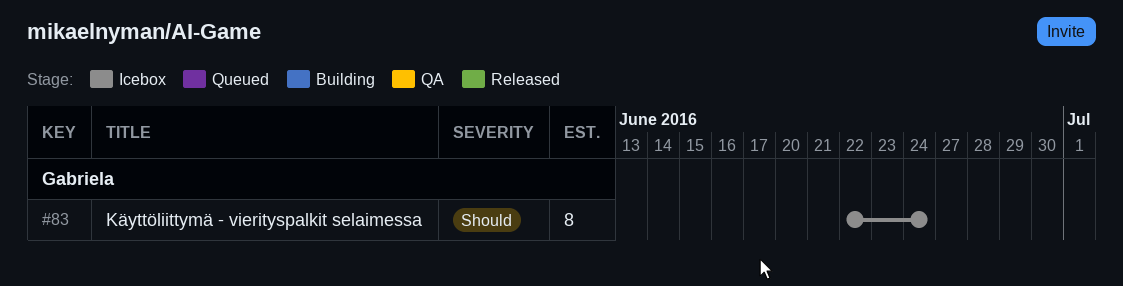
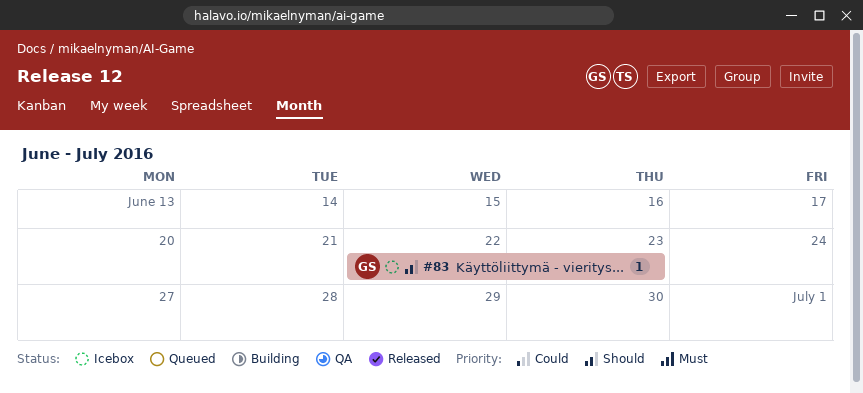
#83, estimate: 8 -> 1
#83, due: Jun 24 -> Jun 23

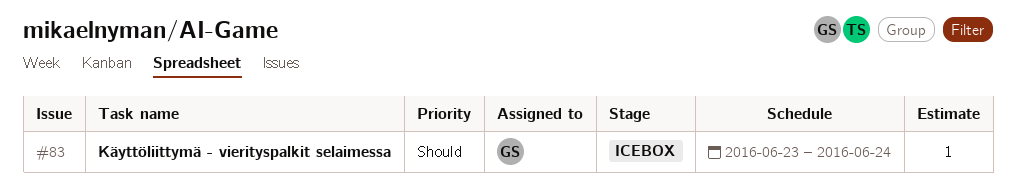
#83, start: Jun 22 -> Jun 23
#83, due: Jun 23 -> Jun 24

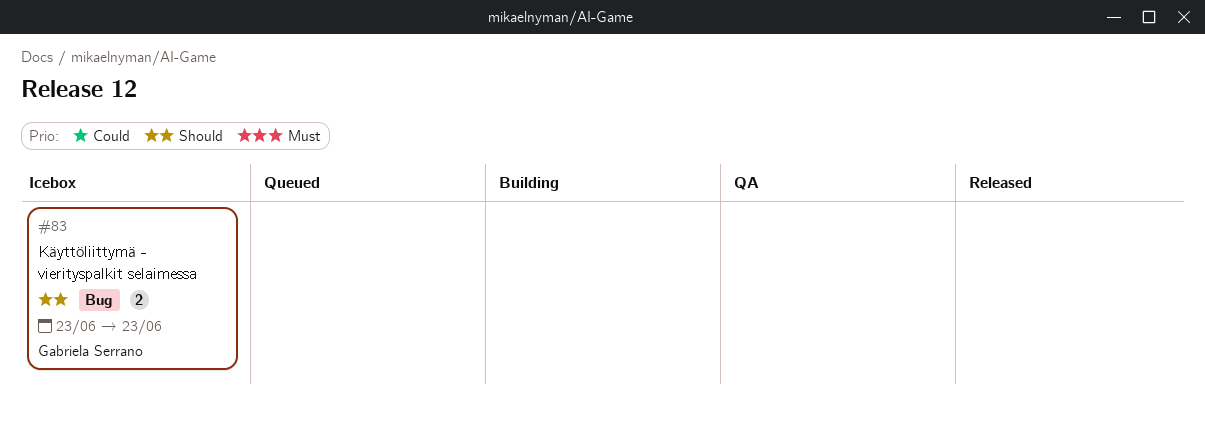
#83, estimate: 1 -> 2
#83, due: Jun 24 -> Jun 23

